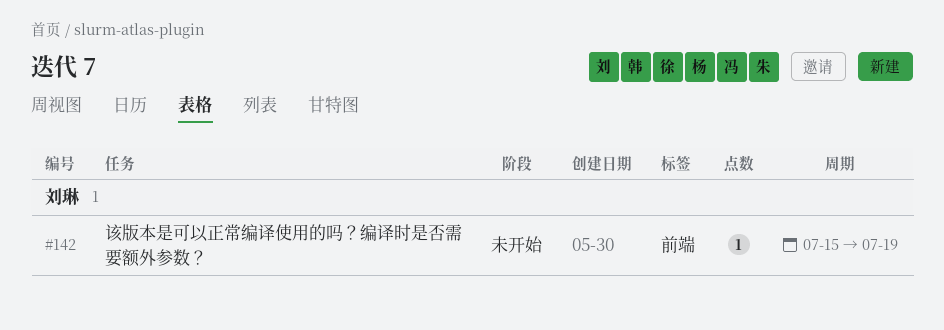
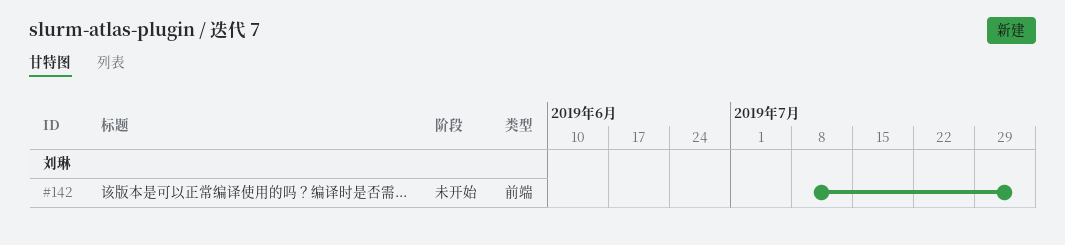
#142, start: Jul 15 -> Jul 8
#142, due: Jul 19 -> Aug 2

